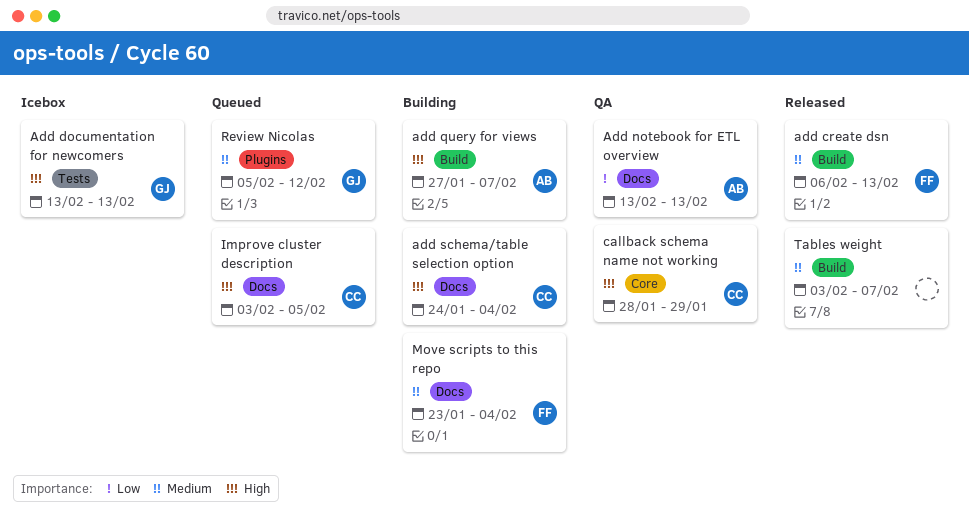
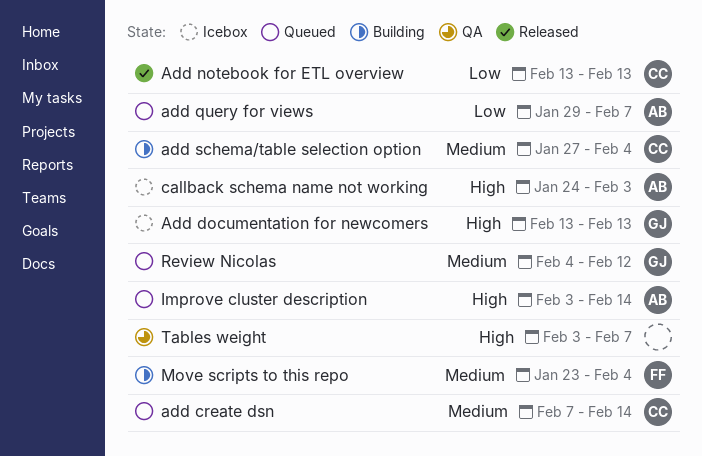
add create dsn, status: Released -> Queued
add create dsn, owner: FF -> CC
add create dsn, start: Feb 6 -> Feb 7
add create dsn, due: Feb 13 -> Feb 14
Add notebook for ETL overview, status: QA -> Released
Add notebook for ETL overview, owner: AB -> CC
add query for views, status: Building -> Queued
add query for views, priority: High -> Low
add query for views, start: Jan 27 -> Jan 29
add schema/table selection option, priority: High -> Medium
add schema/table selection option, start: Jan 24 -> Jan 27
callback schema name not working, status: QA -> Icebox
callback schema name not working, owner: CC -> AB
callback schema name not working, start: Jan 28 -> Jan 24
callback schema name not working, due: Jan 29 -> Feb 3
Improve cluster description, owner: CC -> AB
Improve cluster description, due: Feb 5 -> Feb 14
Review Nicolas, start: Feb 5 -> Feb 4
Tables weight, status: Released -> QA
Tables weight, priority: Medium -> High

